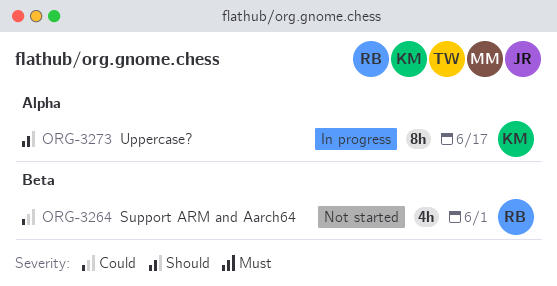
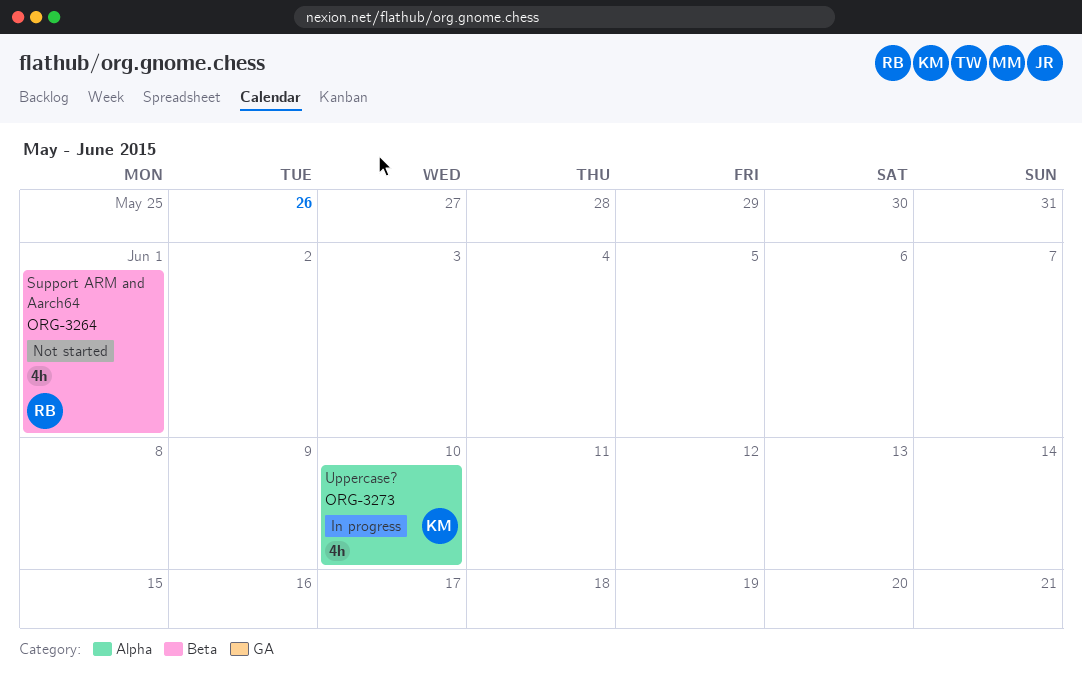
ORG-3273, estimate: 8h -> 4h
ORG-3273, due: Jun 17 -> Jun 10

